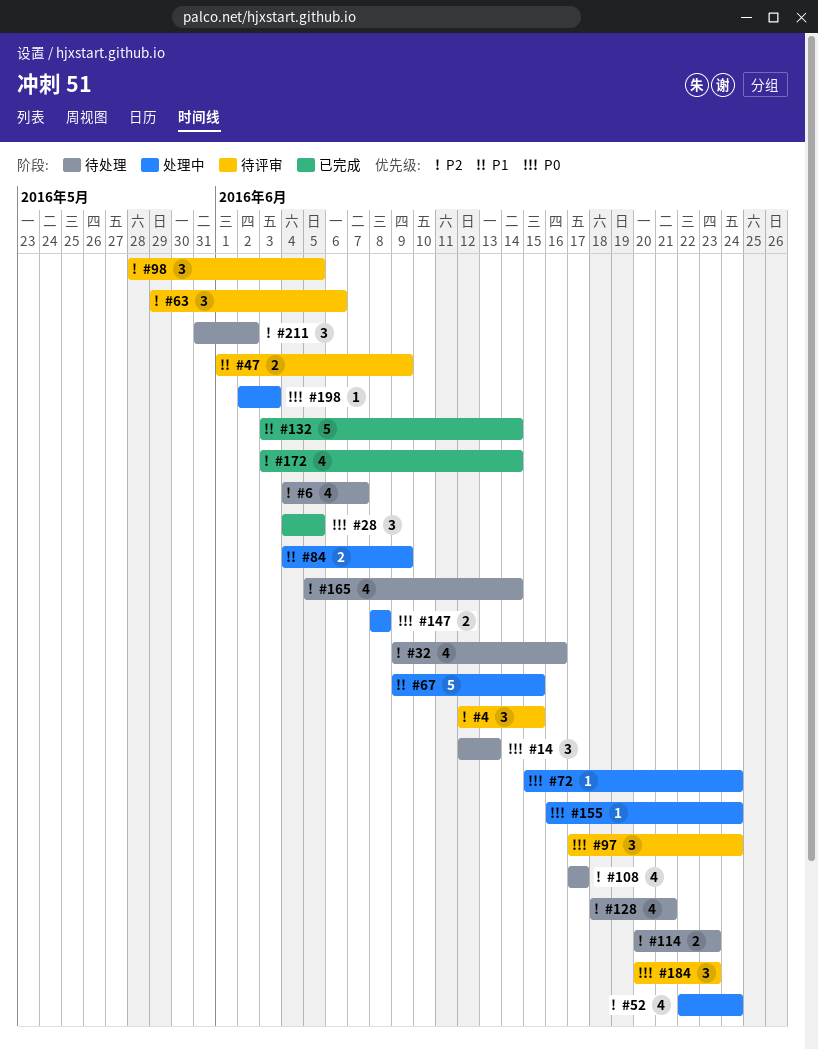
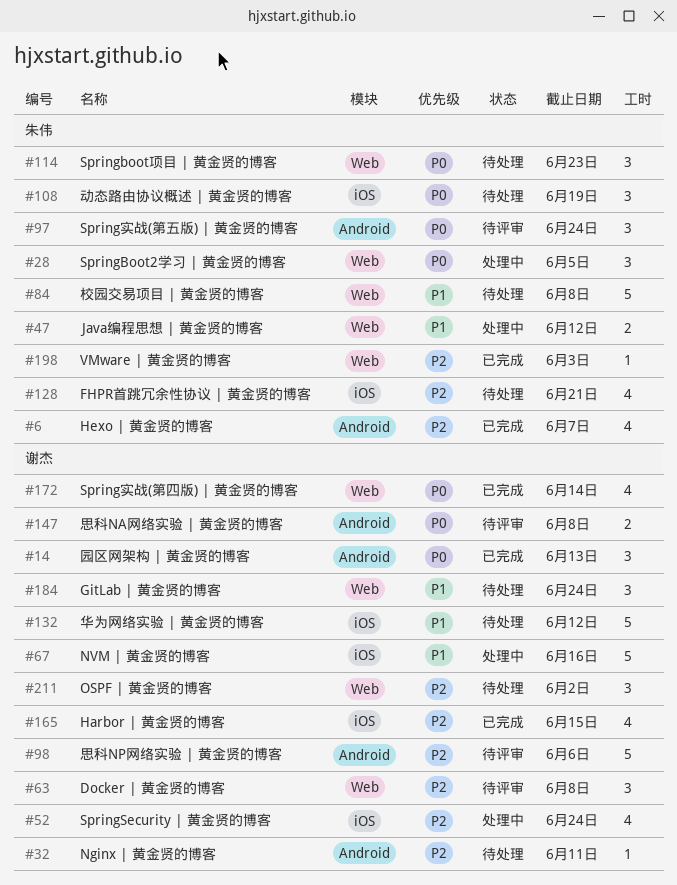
#4: present -> none
#6, status: 待处理 -> 已完成
#14, status: 待处理 -> 已完成
#28, status: 已完成 -> 处理中
#32, estimate: 4 -> 1
#32, due: Jun 16 -> Jun 11
#47, status: 待评审 -> 处理中
#47, due: Jun 9 -> Jun 12
#63, due: Jun 6 -> Jun 8
#67, due: Jun 15 -> Jun 16
#72: present -> none
#84, status: 处理中 -> 待处理
#84, estimate: 2 -> 5
#84, due: Jun 9 -> Jun 8
#98, estimate: 3 -> 5
#98, due: Jun 5 -> Jun 6
#108, priority: P2 -> P0
#108, estimate: 4 -> 3
#108, due: Jun 17 -> Jun 19
#114, priority: P2 -> P0
#114, estimate: 2 -> 3
#132, status: 已完成 -> 待处理
#132, due: Jun 14 -> Jun 12
#147, status: 处理中 -> 待评审
#155: present -> none
#165, status: 待处理 -> 已完成
#165, due: Jun 14 -> Jun 15
#172, priority: P2 -> P0
#184, status: 待评审 -> 待处理
#184, priority: P0 -> P1
#184, due: Jun 23 -> Jun 24
#198, status: 处理中 -> 已完成
#198, priority: P0 -> P2

